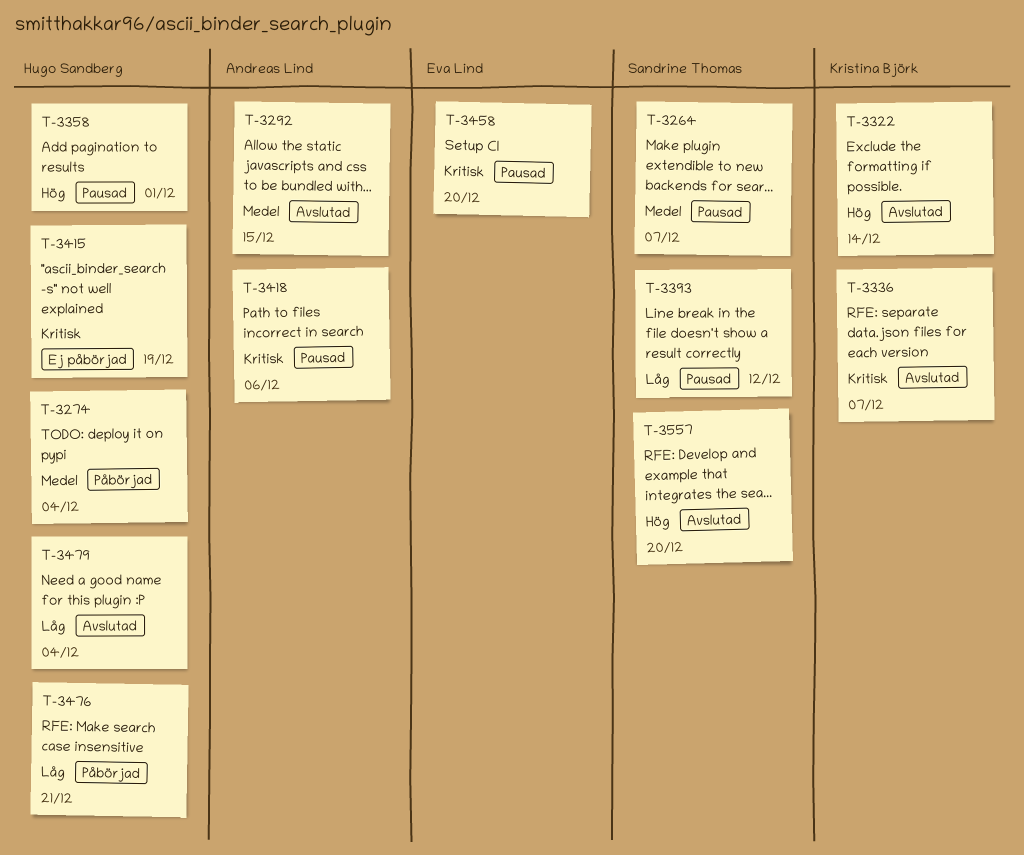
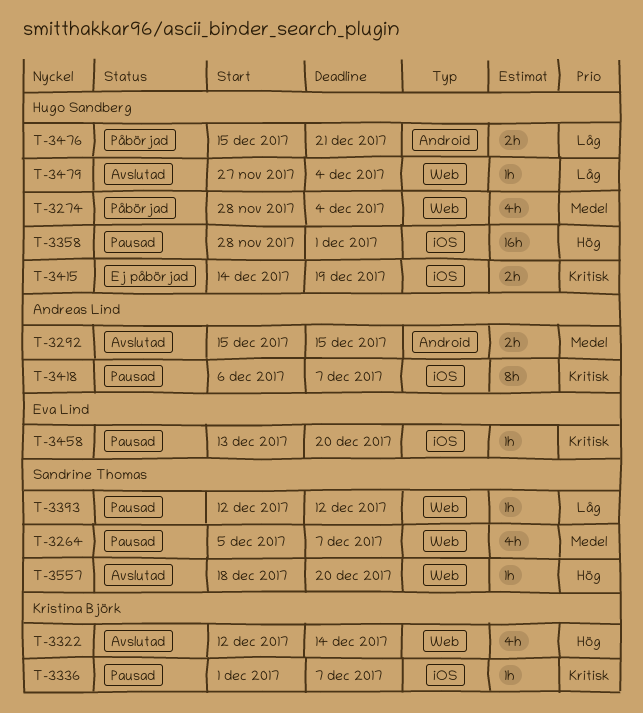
T-3336, status: Avslutad -> Pausad
T-3418, due: Dec 6 -> Dec 7

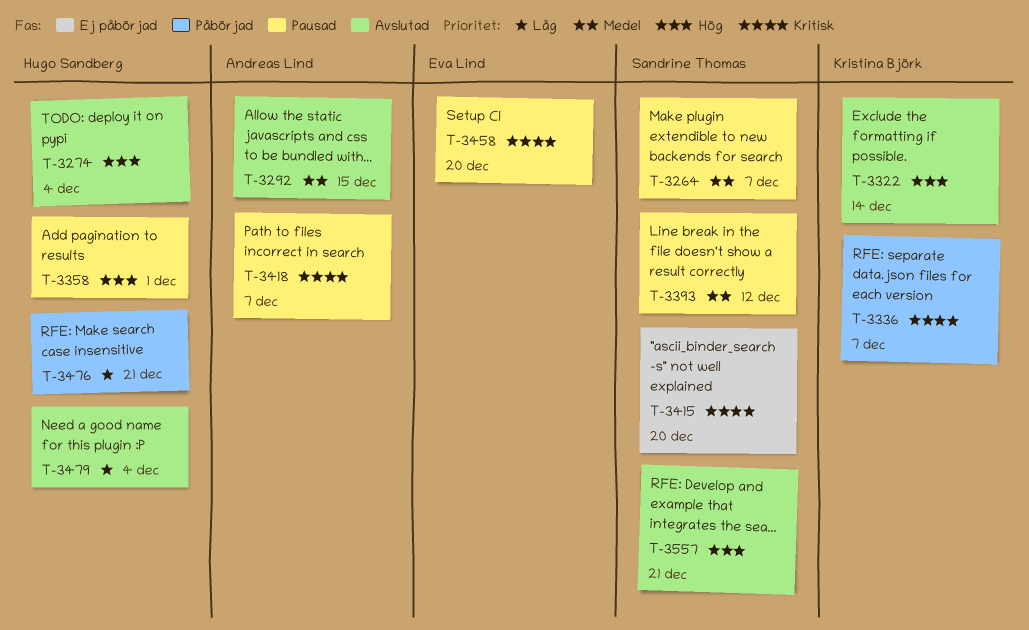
T-3274, status: Påbörjad -> Avslutad
T-3274, priority: Medel -> Hög
T-3336, status: Pausad -> Påbörjad
T-3393, priority: Låg -> Medel
T-3415, owner: Hugo Sandberg -> Sandrine Thomas
T-3415, due: Dec 19 -> Dec 20
T-3557, due: Dec 20 -> Dec 21

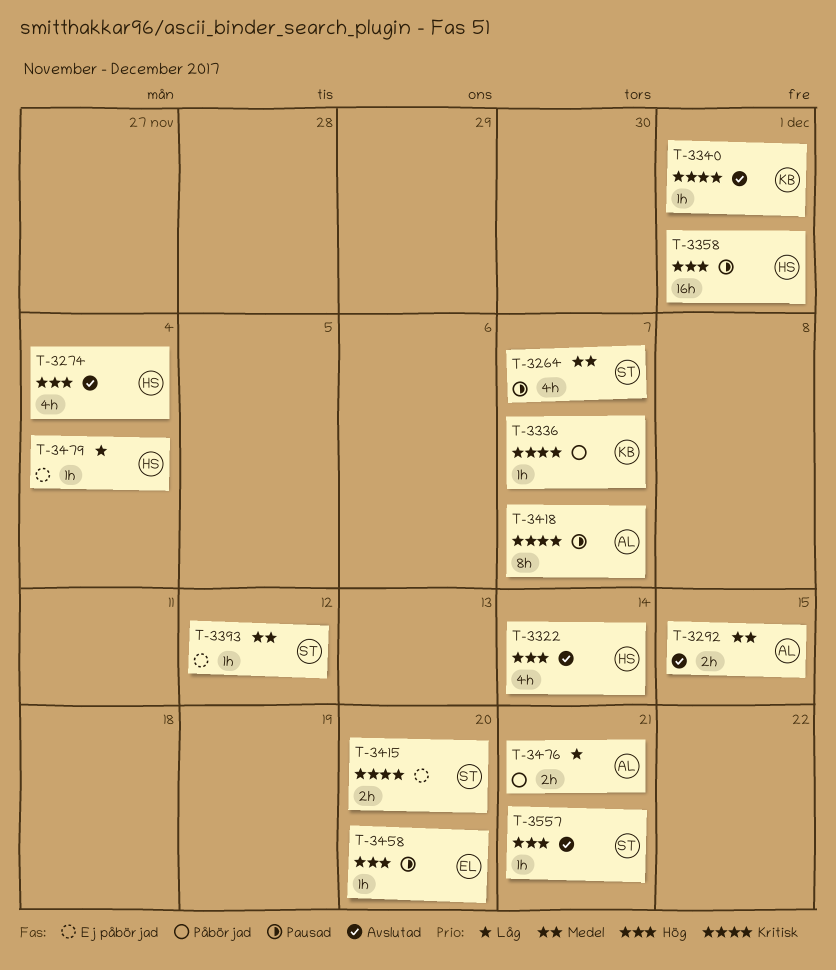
T-3322, owner: Kristina Björk -> Hugo Sandberg
T-3340: none -> present
T-3393, status: Pausad -> Ej påbörjad
T-3458, priority: Kritisk -> Hög
T-3476, owner: Hugo Sandberg -> Andreas Lind
T-3479, status: Avslutad -> Ej påbörjad

